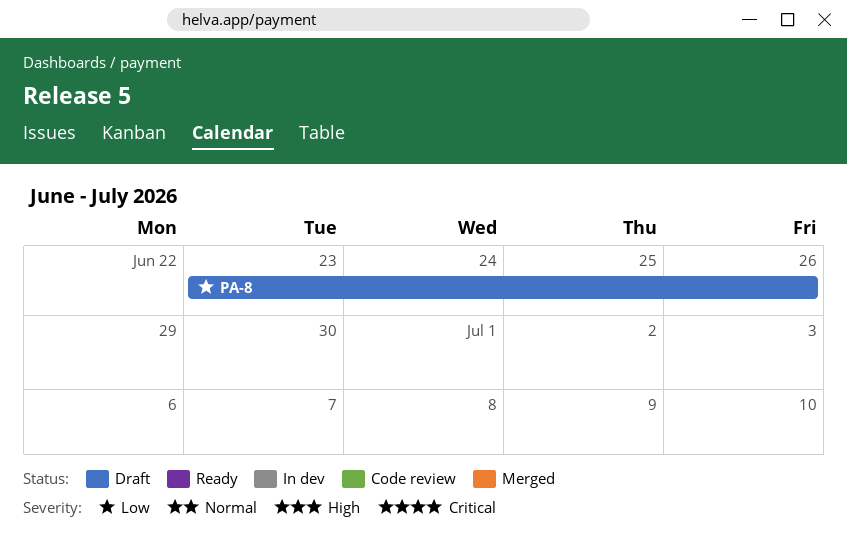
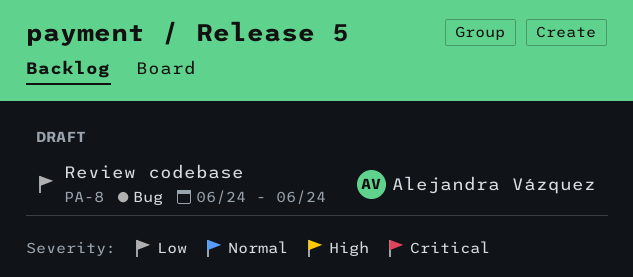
PA-8, start: Jun 23 -> Jun 24
PA-8, due: Jun 26 -> Jun 24

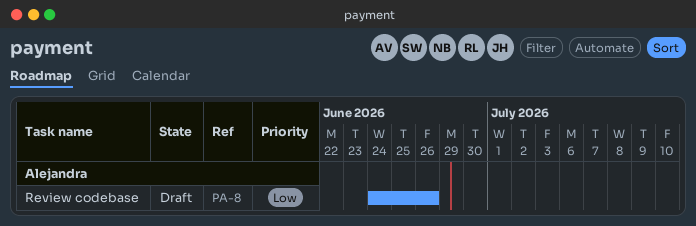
PA-8, due: Jun 24 -> Jun 26

